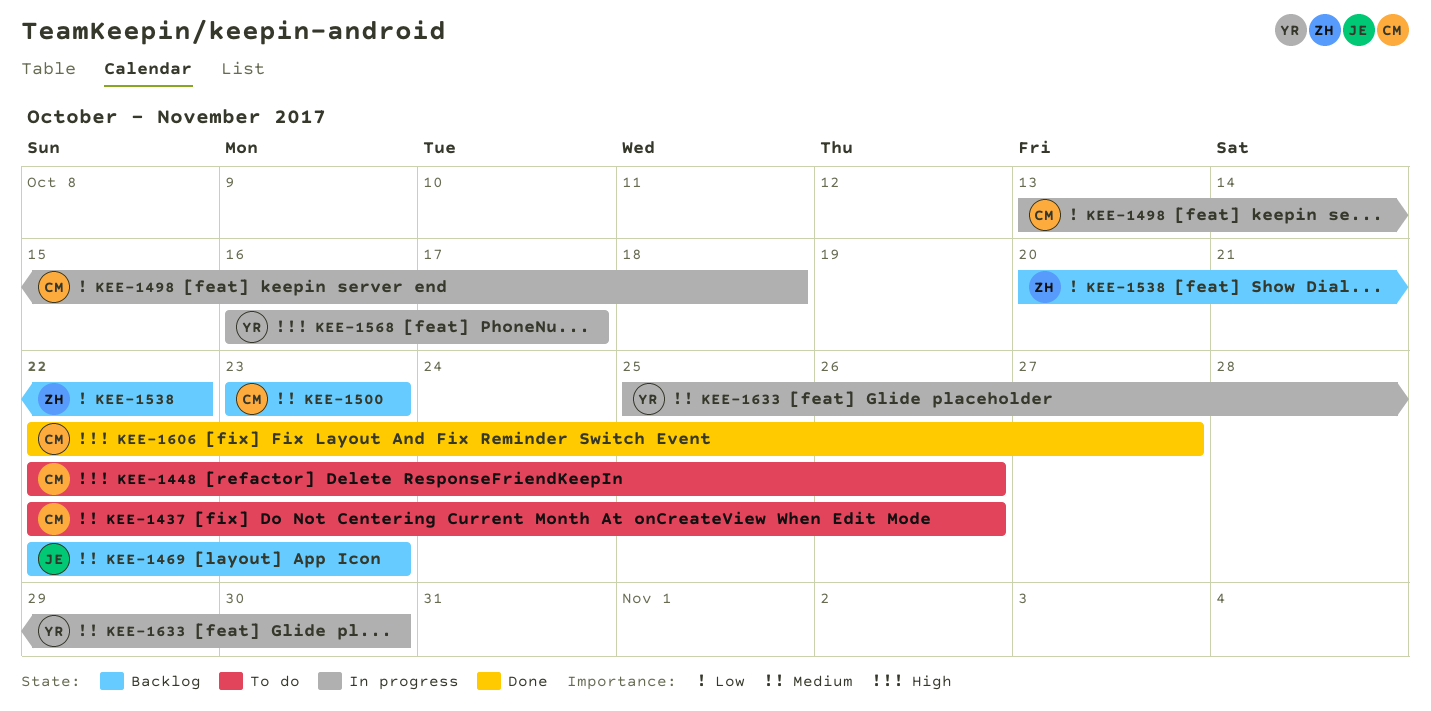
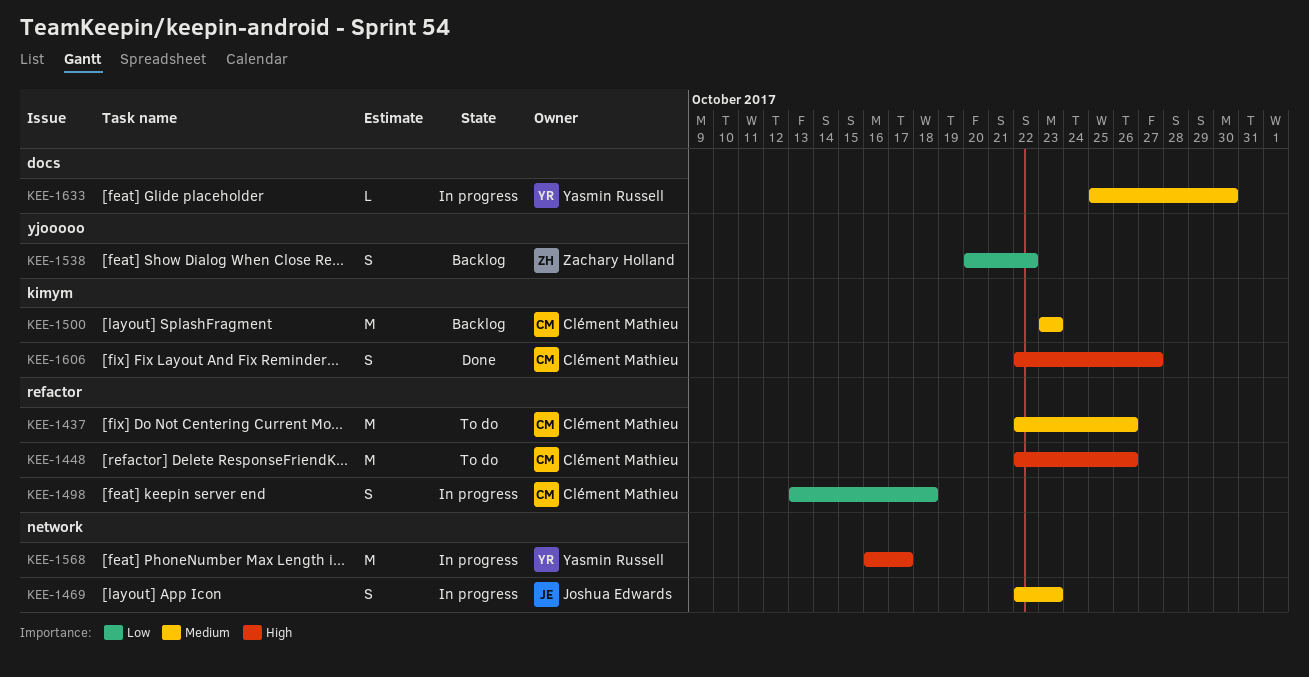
KEE-1469, status: Backlog -> In progress

